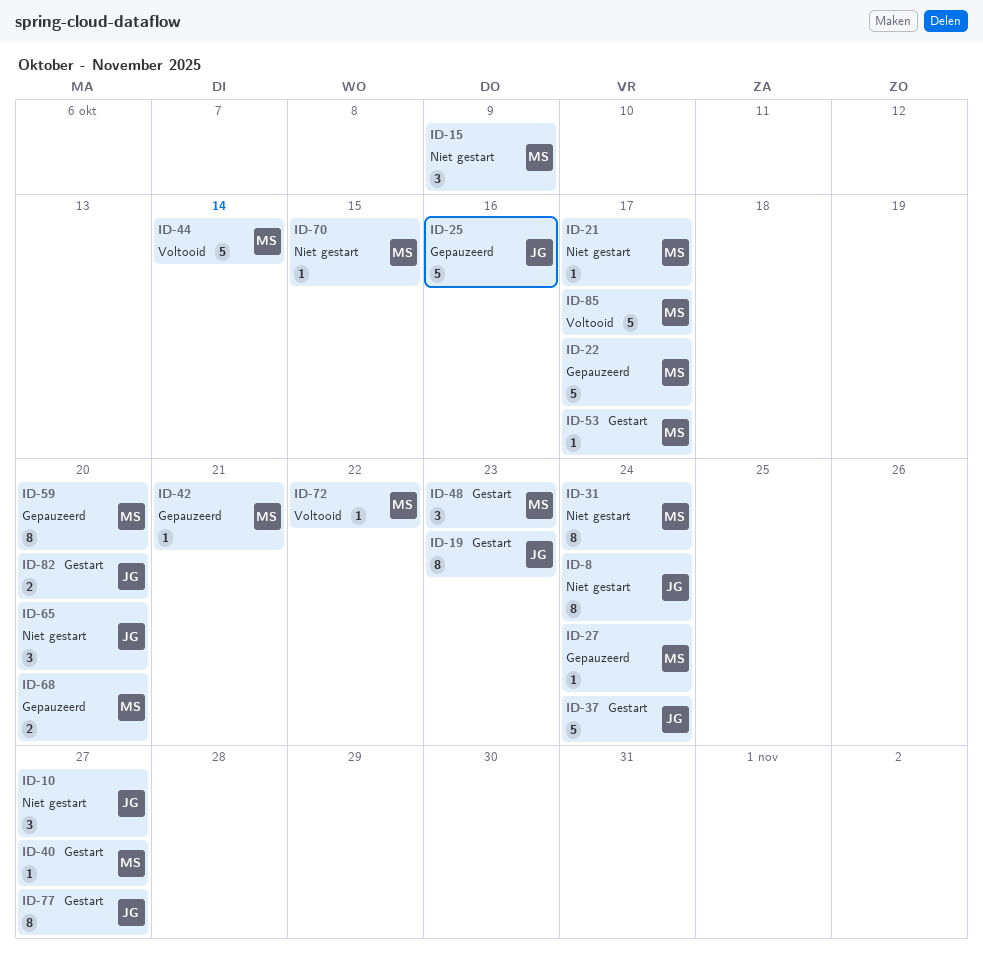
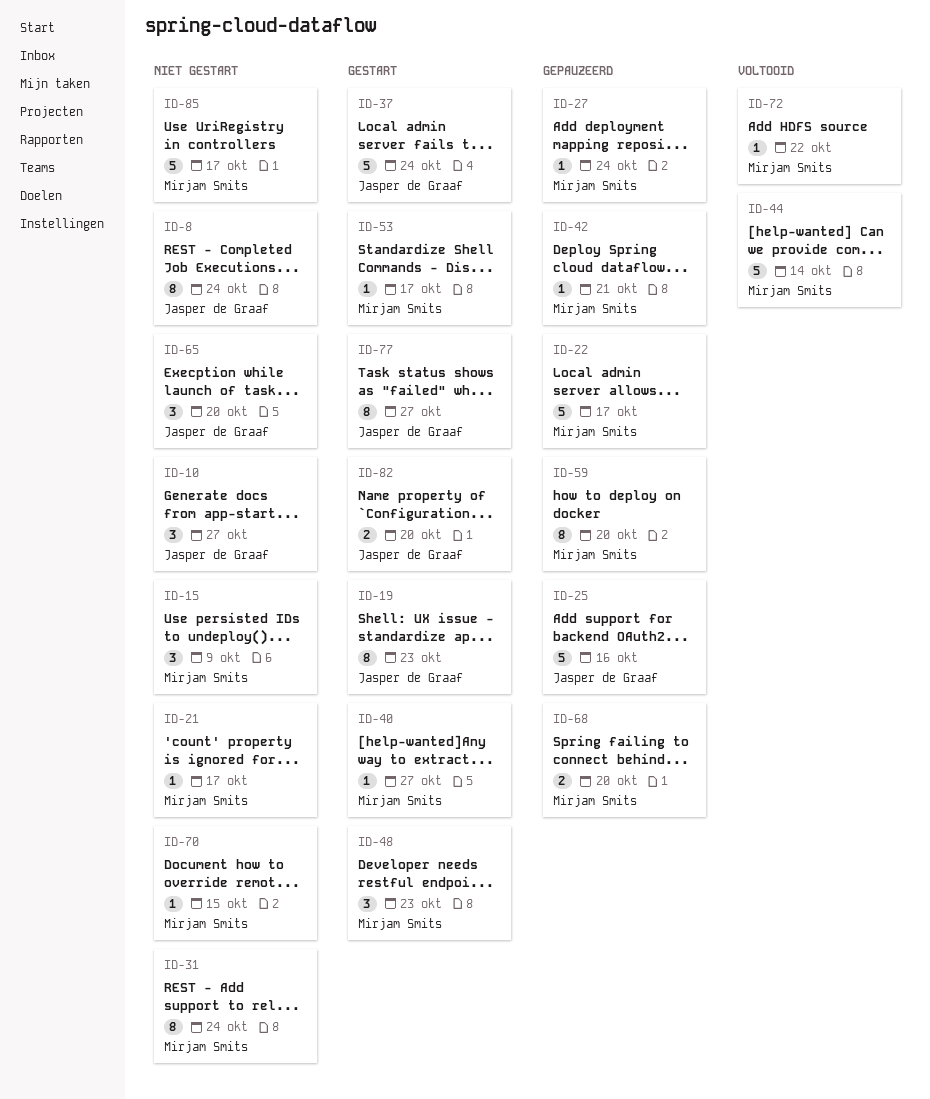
ID-85, status: Voltooid -> Niet gestart

